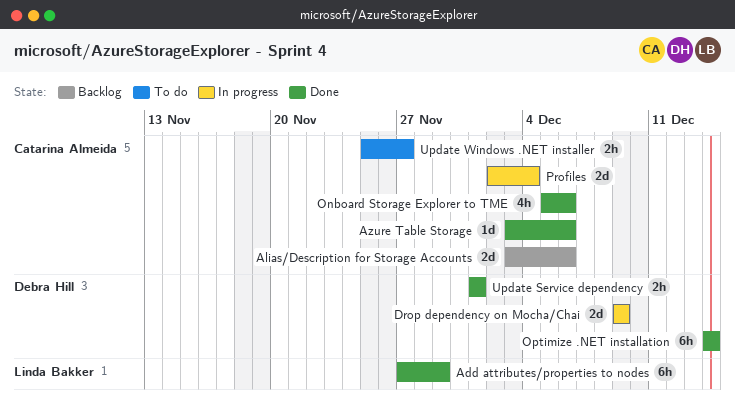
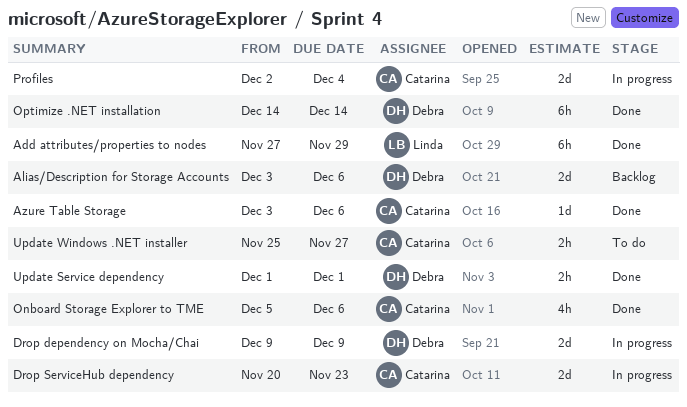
Alias/Description for Storage Accounts, owner: Catarina Almeida -> Debra Hill
Drop ServiceHub dependency: none -> present

